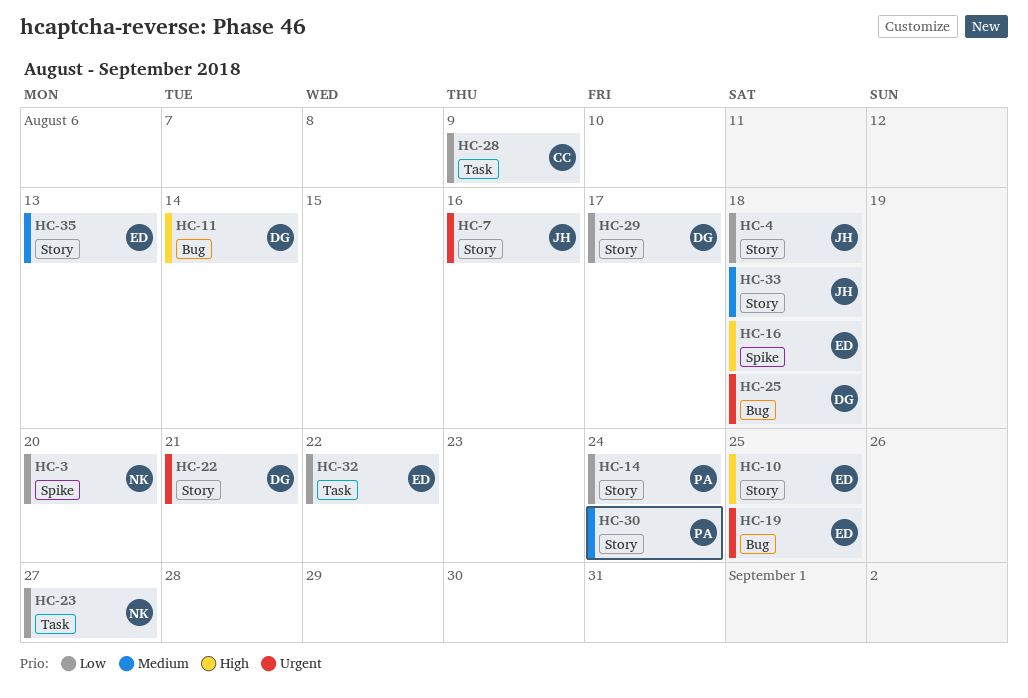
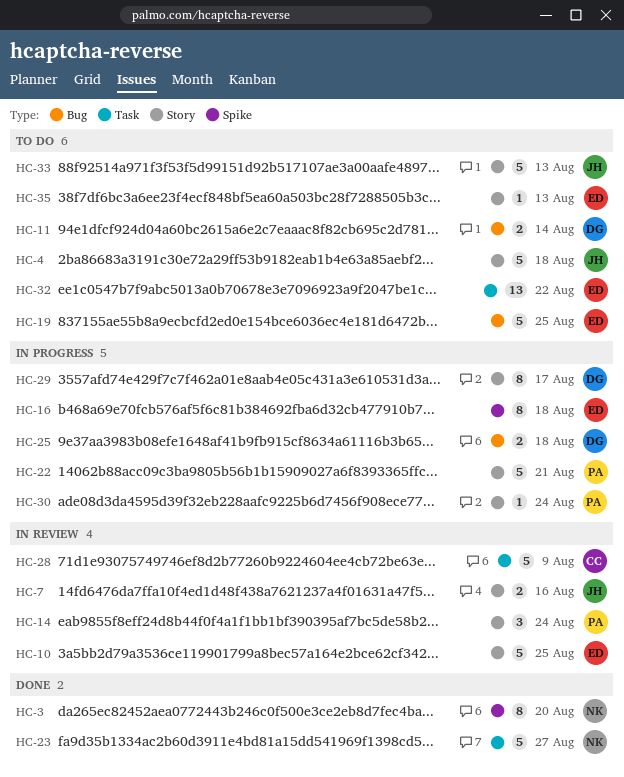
HC-22, owner: DG -> PA
HC-33, due: Aug 18 -> Aug 13

